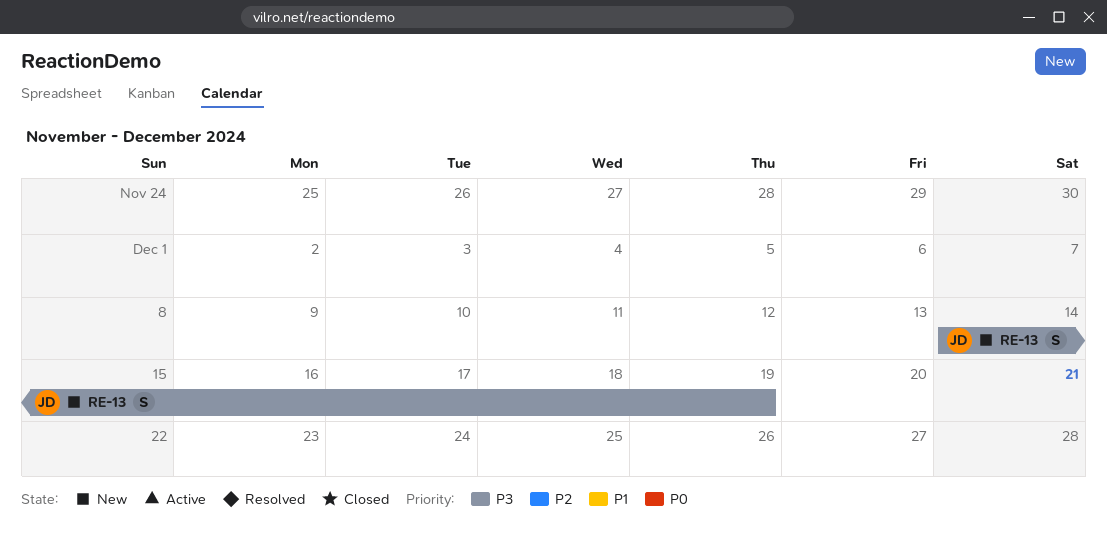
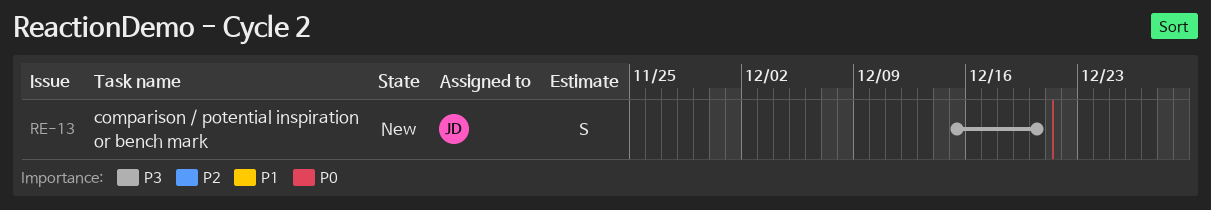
RE-13, start: Dec 14 -> Dec 15
RE-13, due: Dec 19 -> Dec 20

